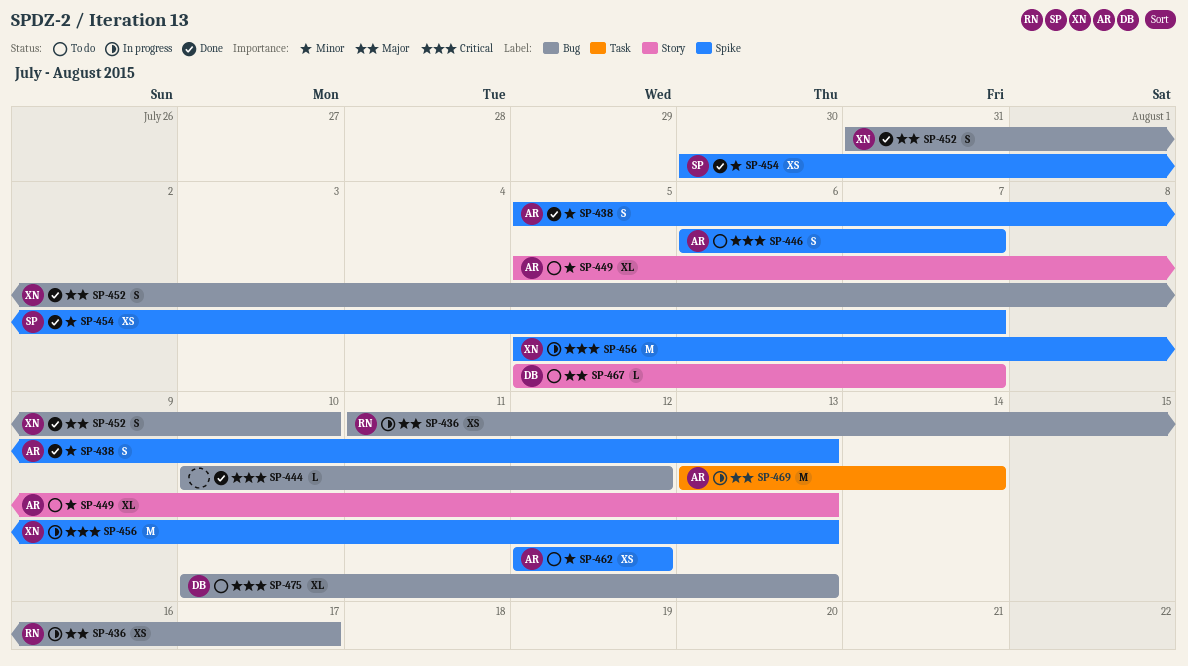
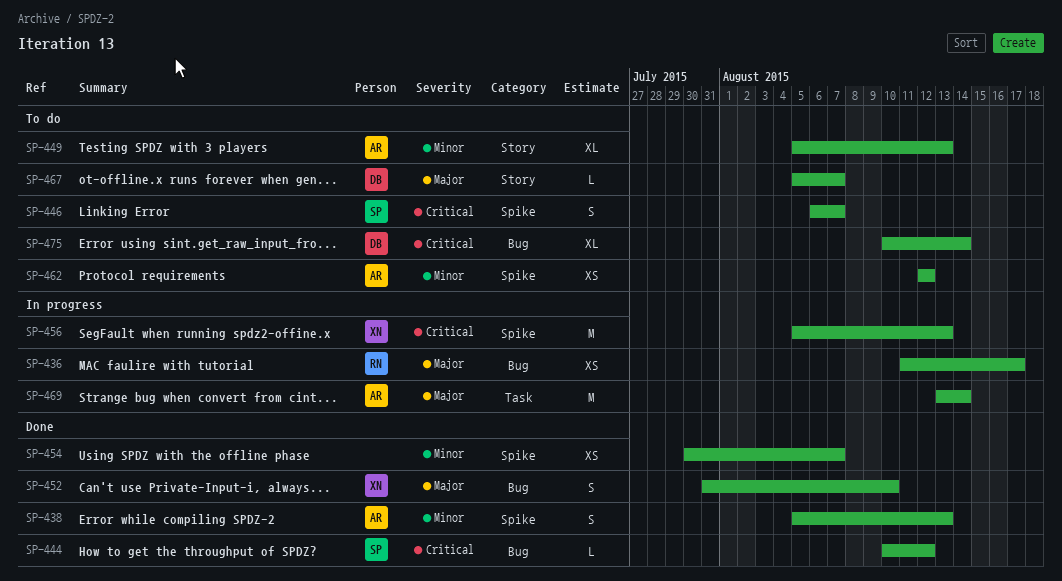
SP-444, owner: none -> SP
SP-446, owner: AR -> SP
SP-454, owner: SP -> none
SP-475, due: Aug 13 -> Aug 14

